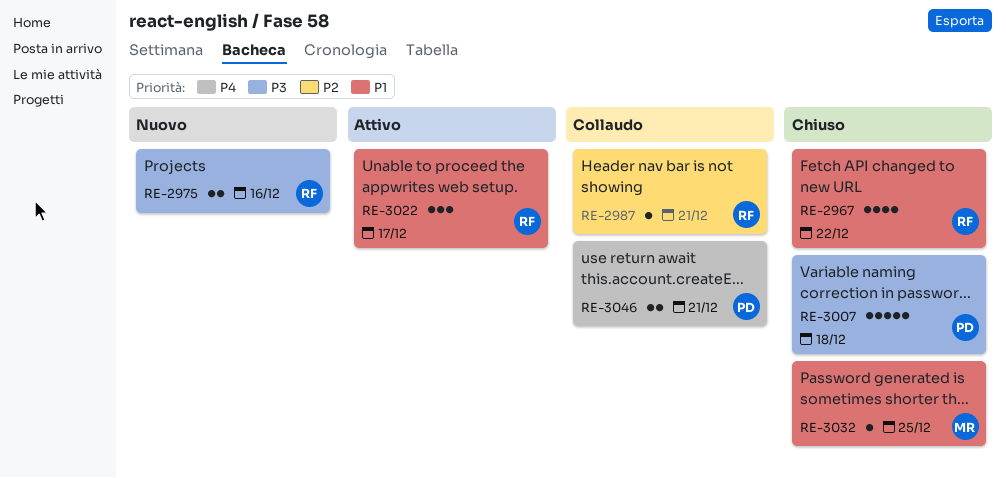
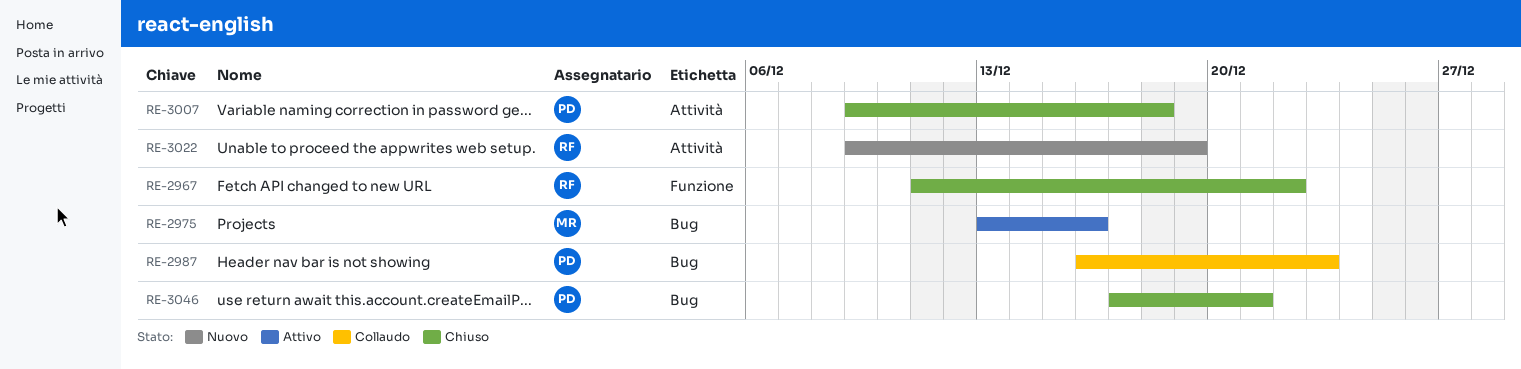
RE-2975, status: Nuovo -> Attivo
RE-2975, owner: RF -> MR
RE-2987, owner: RF -> PD
RE-2987, due: Dec 21 -> Dec 23
RE-3022, status: Attivo -> Nuovo
RE-3022, due: Dec 17 -> Dec 19
RE-3032: present -> none
RE-3046, status: Collaudo -> Chiuso

